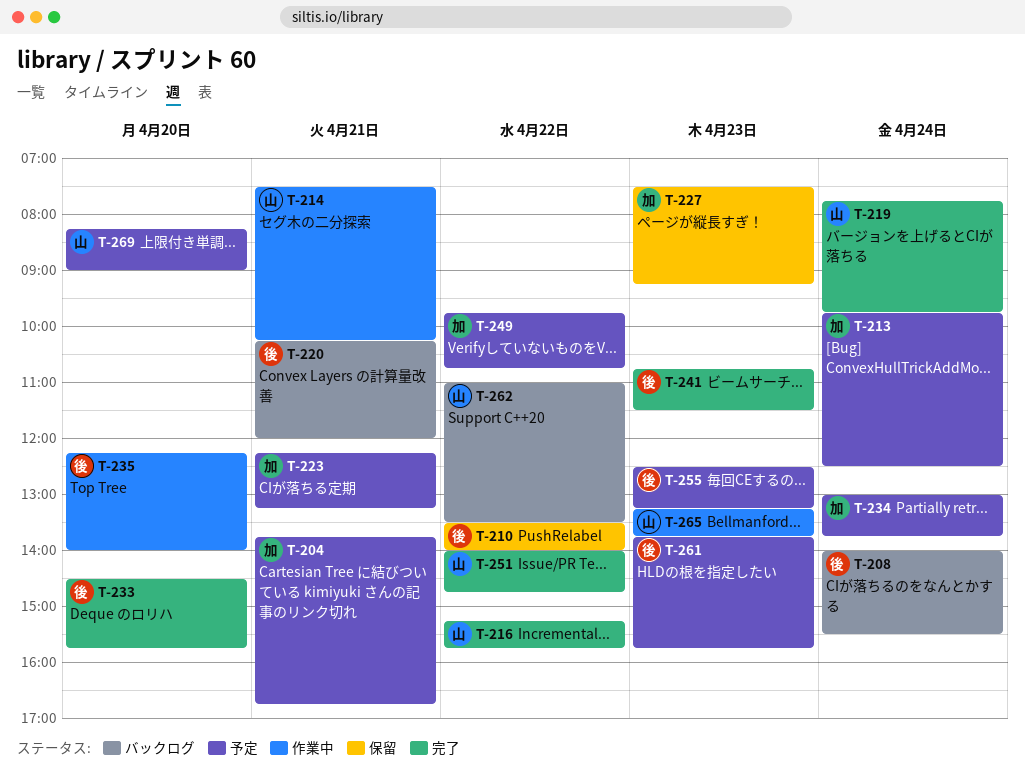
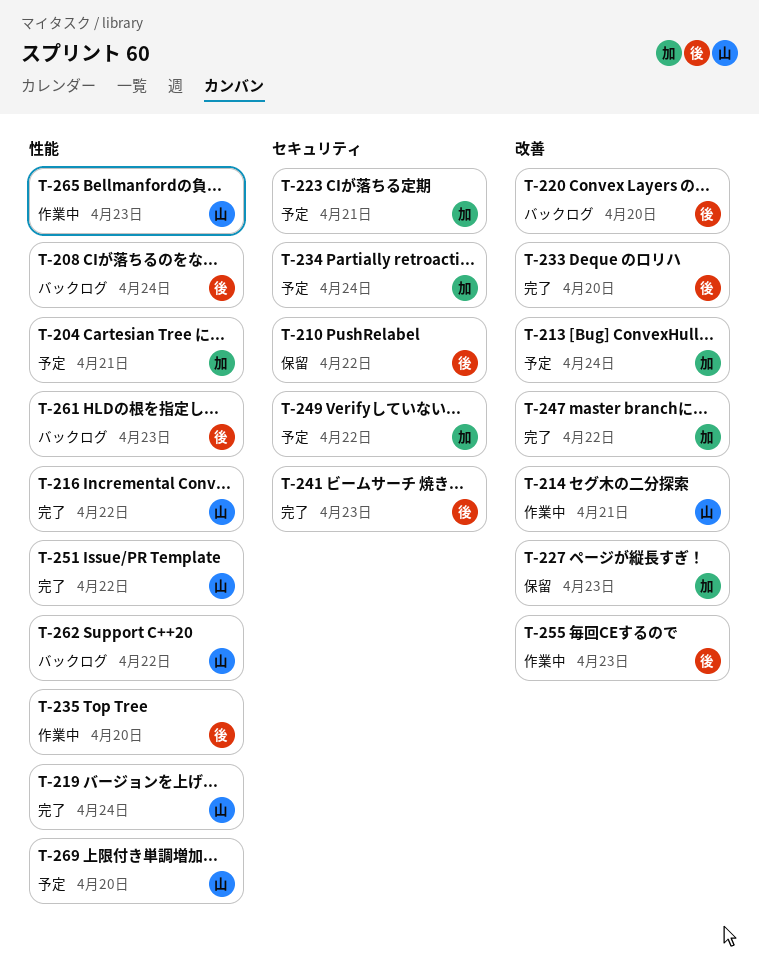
T-220, day: Apr 21 -> Apr 20
T-247: none -> present
T-255, status: 予定 -> 作業中
T-261, status: 予定 -> バックログ

